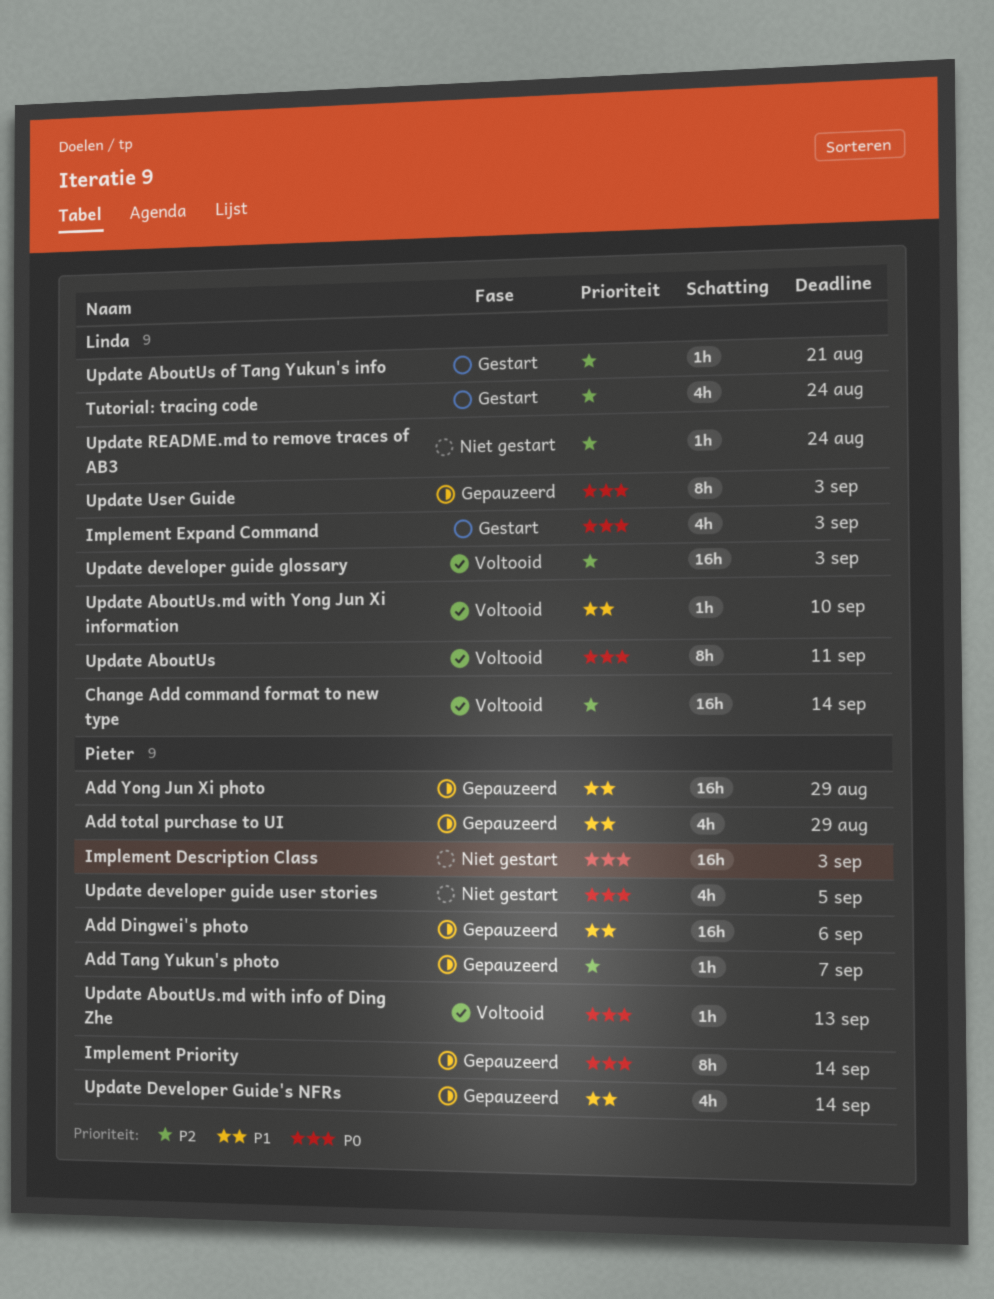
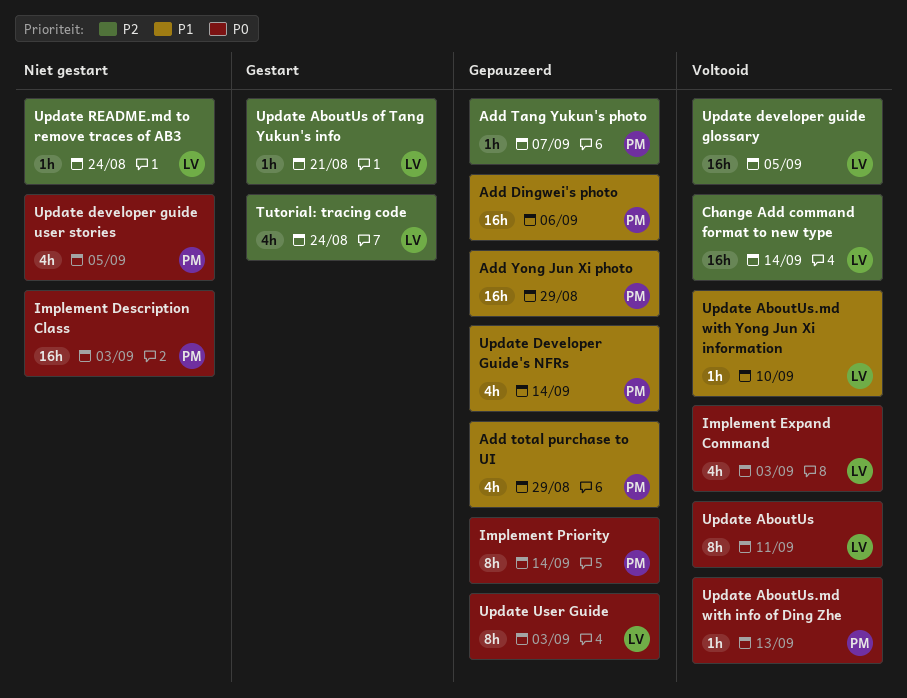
Implement Expand Command, status: Gestart -> Voltooid
Update developer guide glossary, due: Sep 3 -> Sep 5

